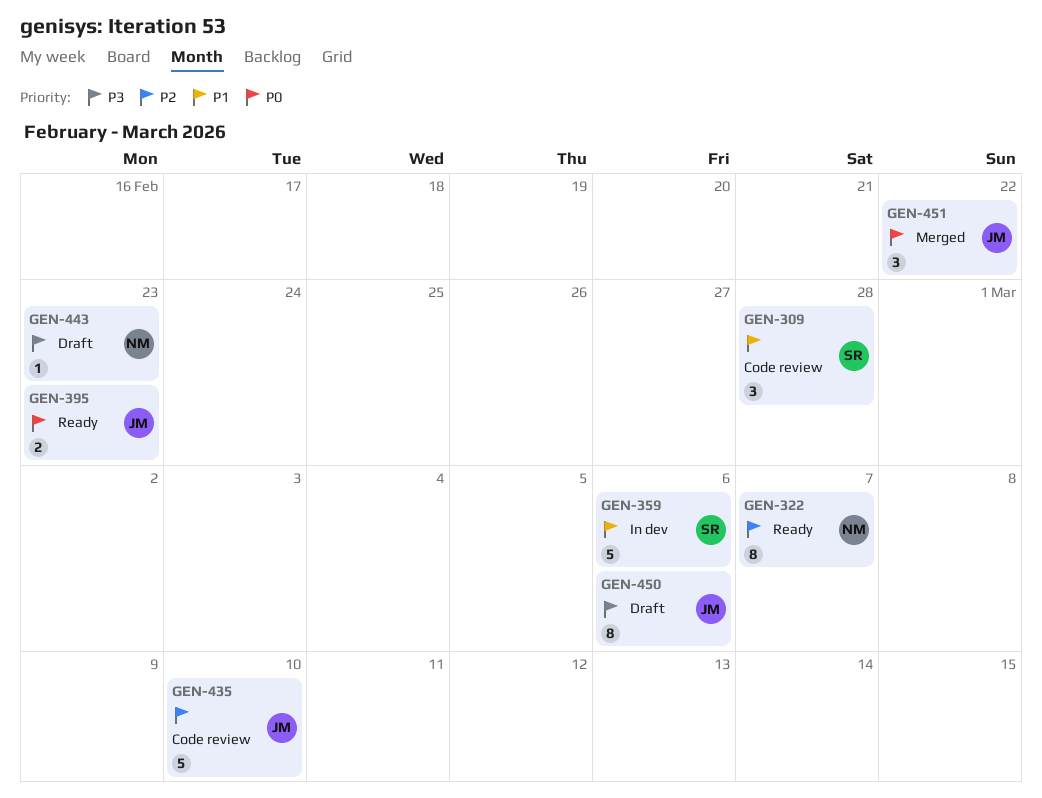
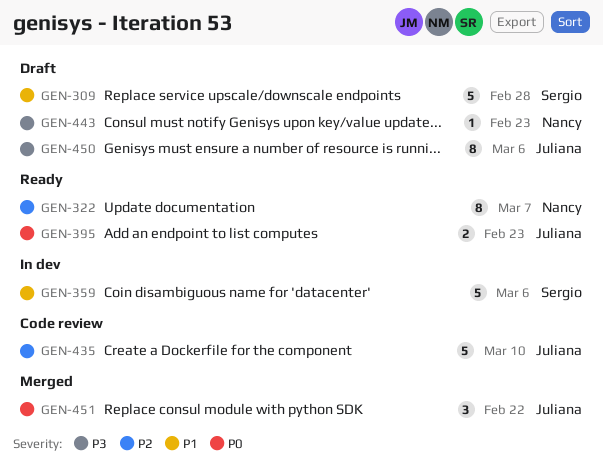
GEN-309, status: Code review -> Draft
GEN-309, estimate: 3 -> 5

